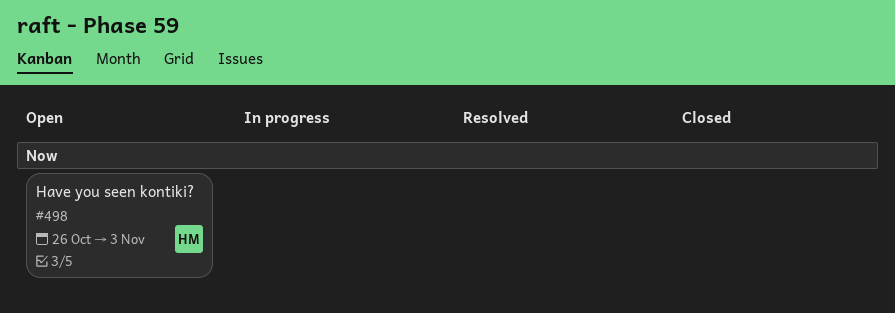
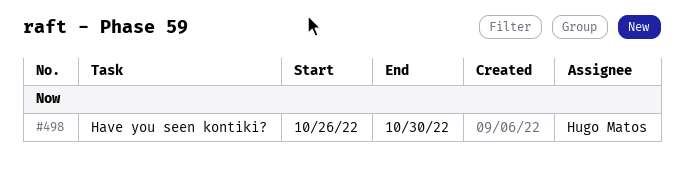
#498, due: Nov 3 -> Oct 30

